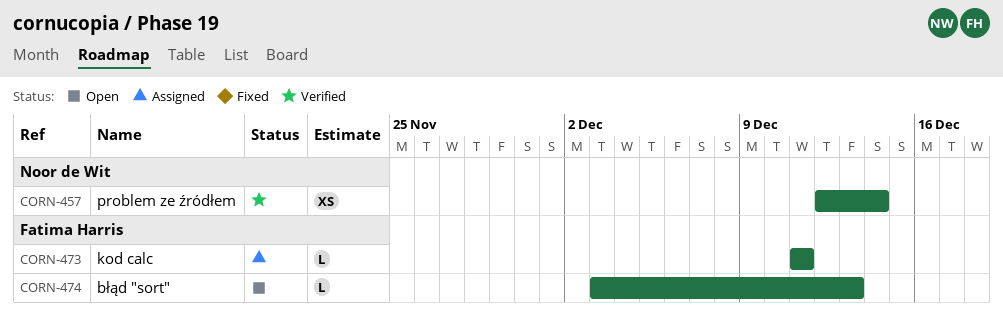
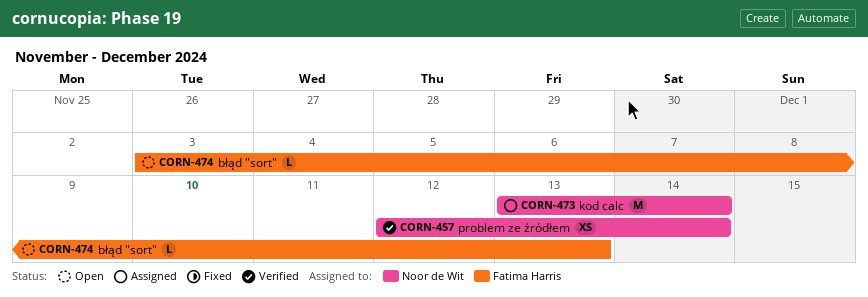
CORN-473, owner: Fatima Harris -> Noor de Wit
CORN-473, estimate: L -> M
CORN-473, start: Dec 11 -> Dec 13
CORN-473, due: Dec 11 -> Dec 14

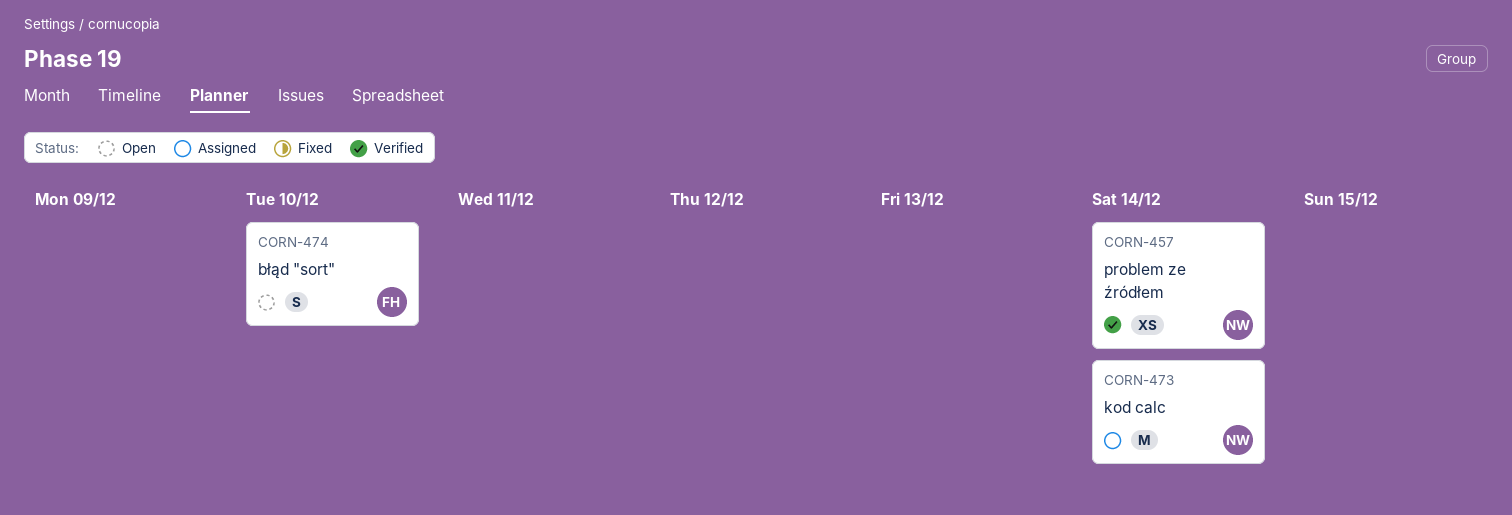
CORN-474, estimate: L -> S
CORN-474, due: Dec 13 -> Dec 10

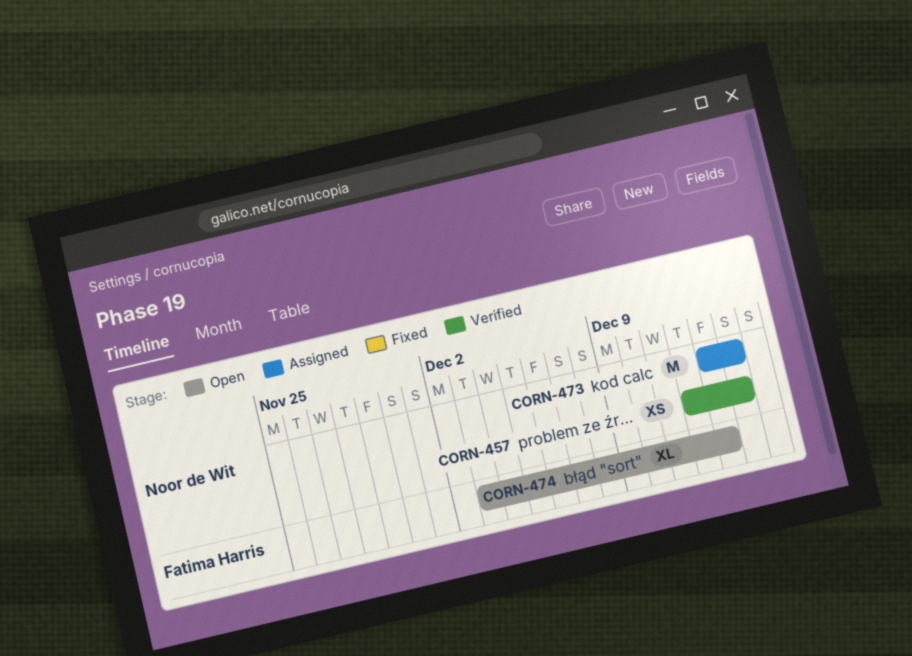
CORN-474, estimate: S -> XL
CORN-474, due: Dec 10 -> Dec 13

